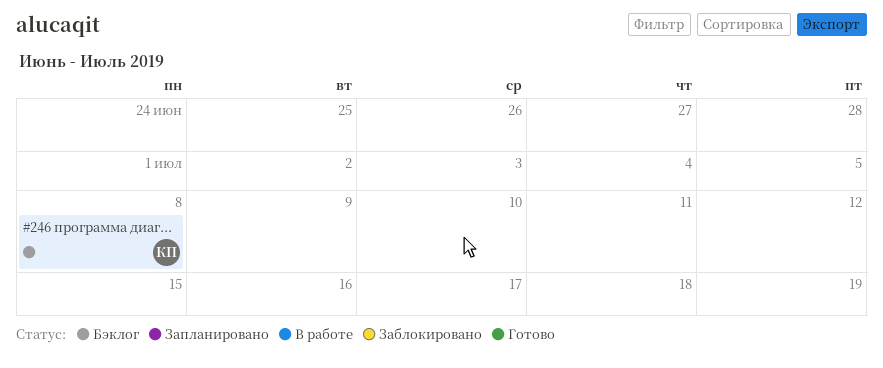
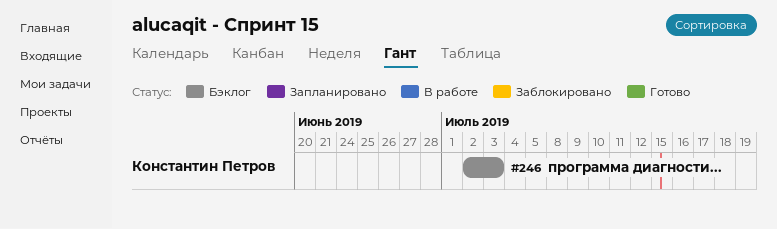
#246, due: Jul 8 -> Jul 3

